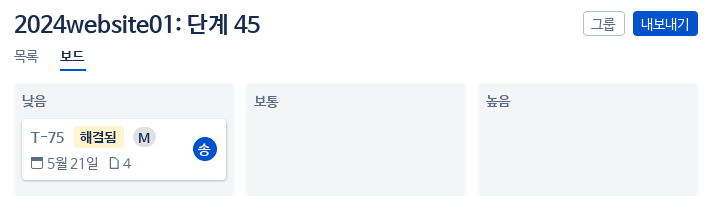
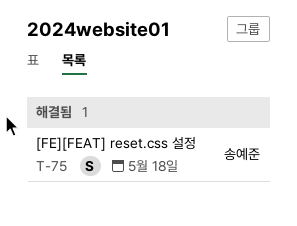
T-75, estimate: M -> S
T-75, due: May 21 -> May 18

